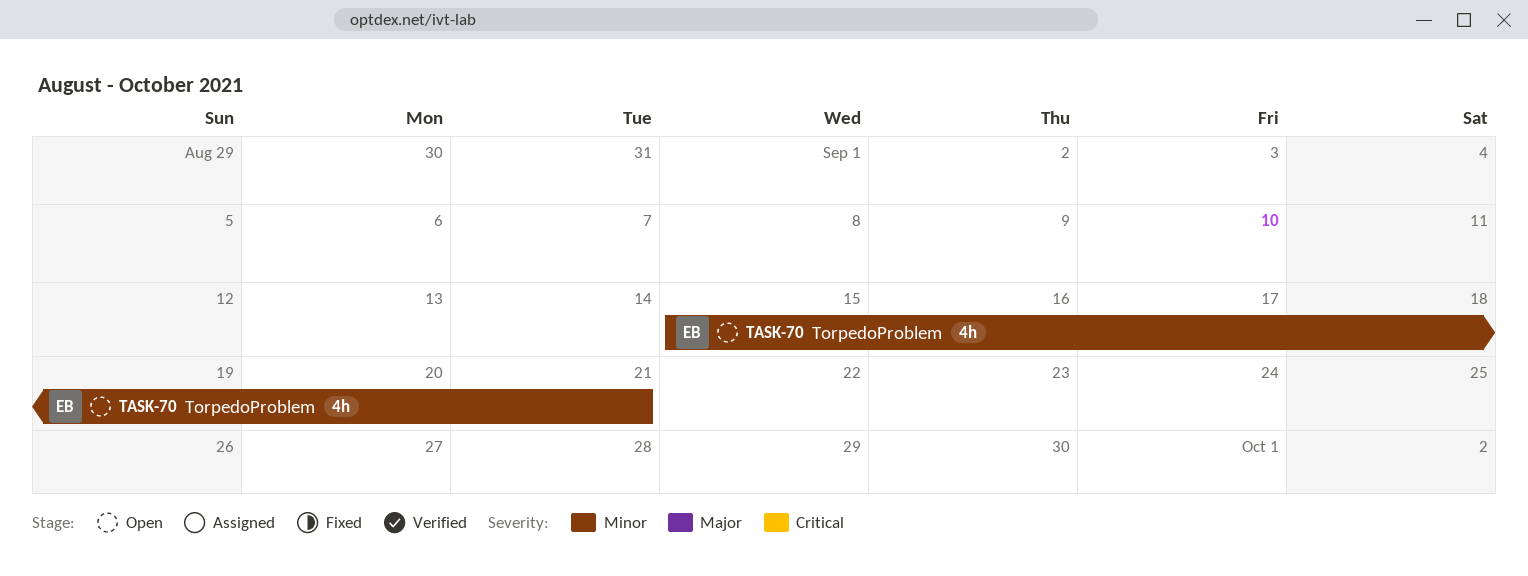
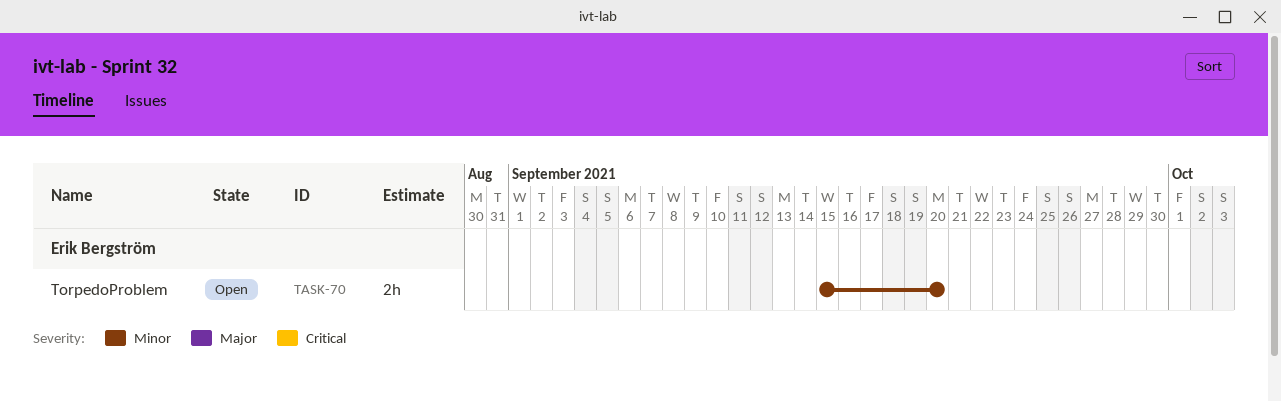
TASK-70, estimate: 4h -> 2h
TASK-70, due: Sep 21 -> Sep 20

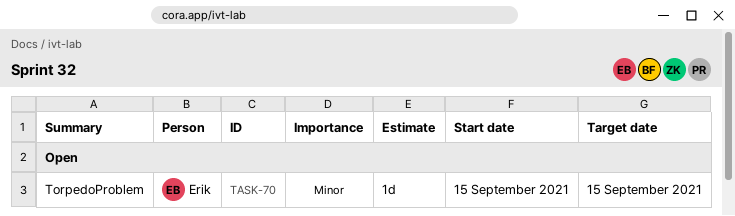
TASK-70, estimate: 2h -> 1d
TASK-70, due: Sep 20 -> Sep 15

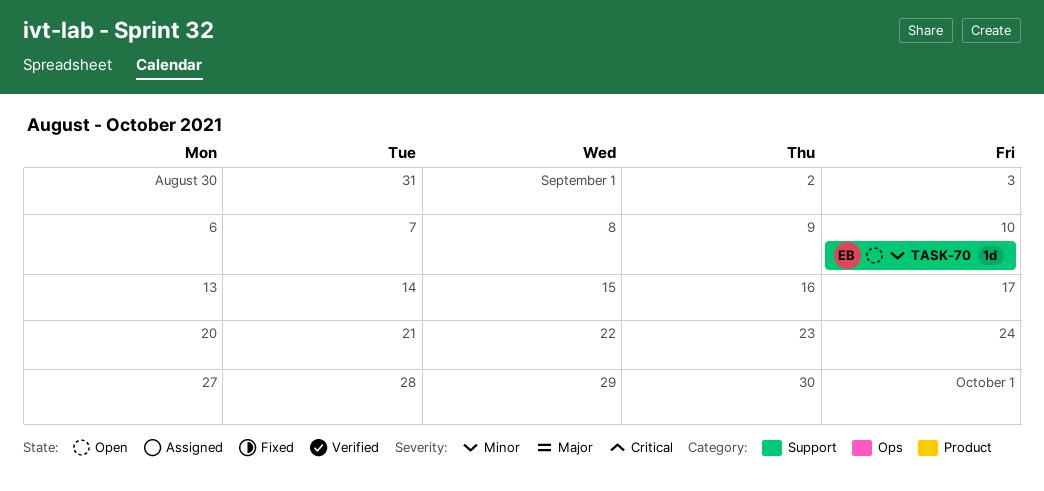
TASK-70, start: Sep 15 -> Sep 10
TASK-70, due: Sep 15 -> Sep 10

